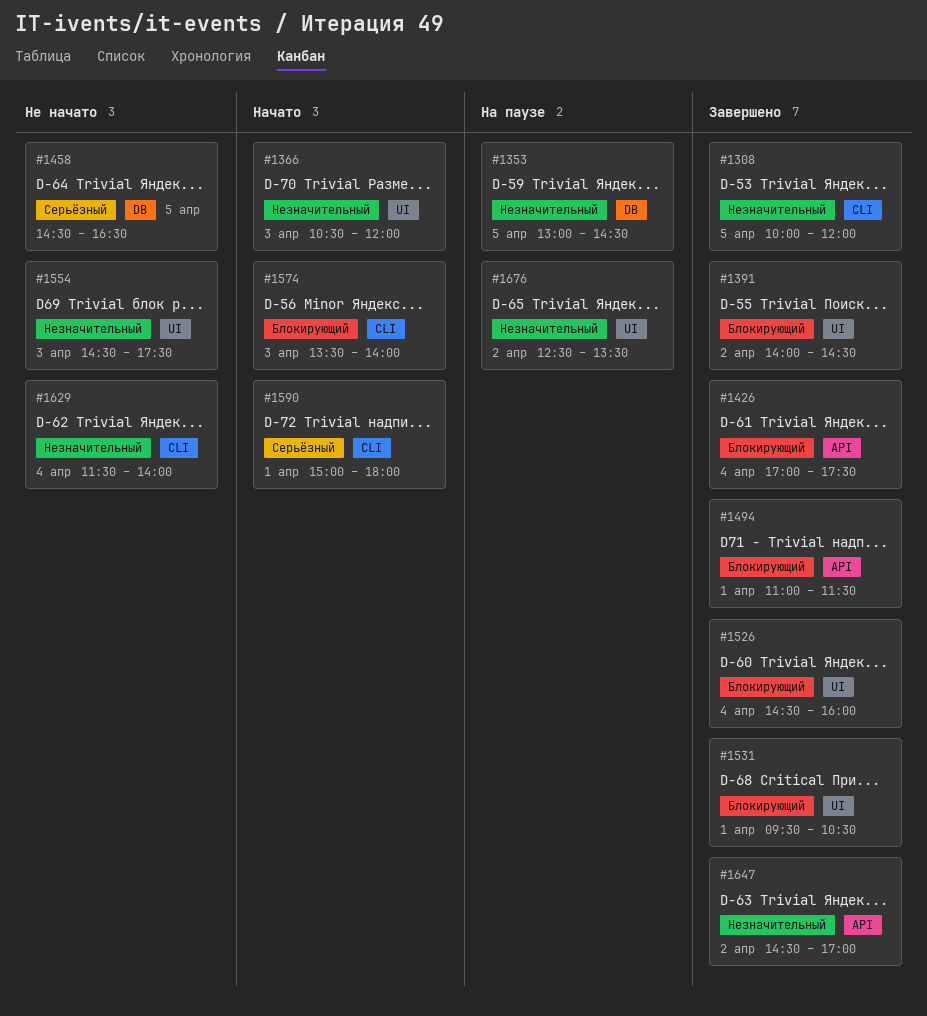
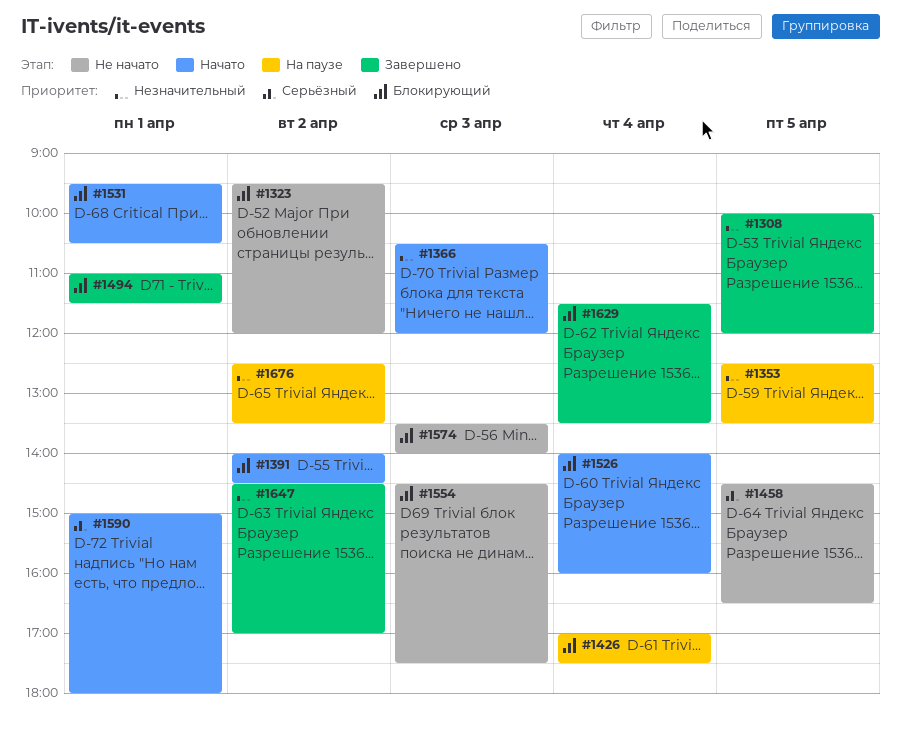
#1323: none -> present
#1353, begins: 13:00 -> 12:30
#1353, ends: 14:30 -> 13:30
#1391, status: Завершено -> Начато
#1426, status: Завершено -> На паузе
#1526, status: Завершено -> Начато
#1526, begins: 14:30 -> 14:00
#1531, status: Завершено -> Начато
#1554, priority: Незначительный -> Блокирующий
#1574, status: Начато -> Не начато
#1629, status: Не начато -> Завершено
#1629, priority: Незначительный -> Блокирующий
#1629, ends: 14:00 -> 13:30

